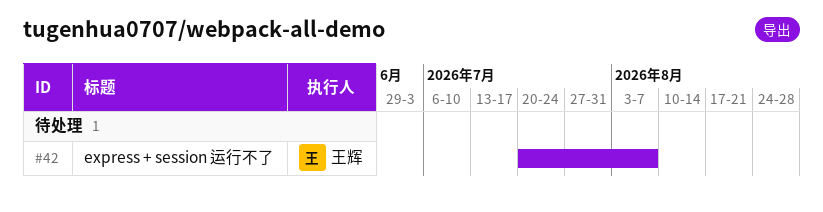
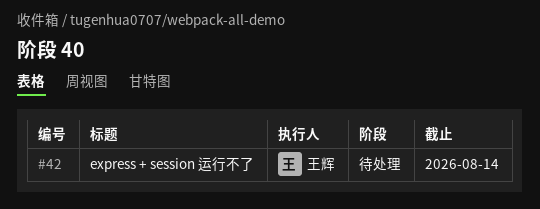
#42, due: Aug 7 -> Aug 14

